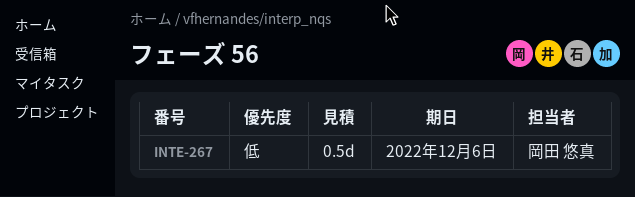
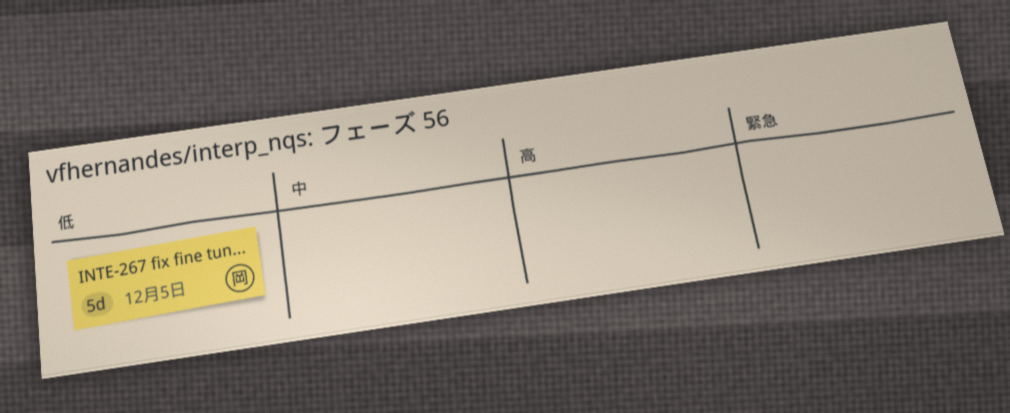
INTE-267, estimate: 0.5d -> 5d
INTE-267, due: Dec 6 -> Dec 5

